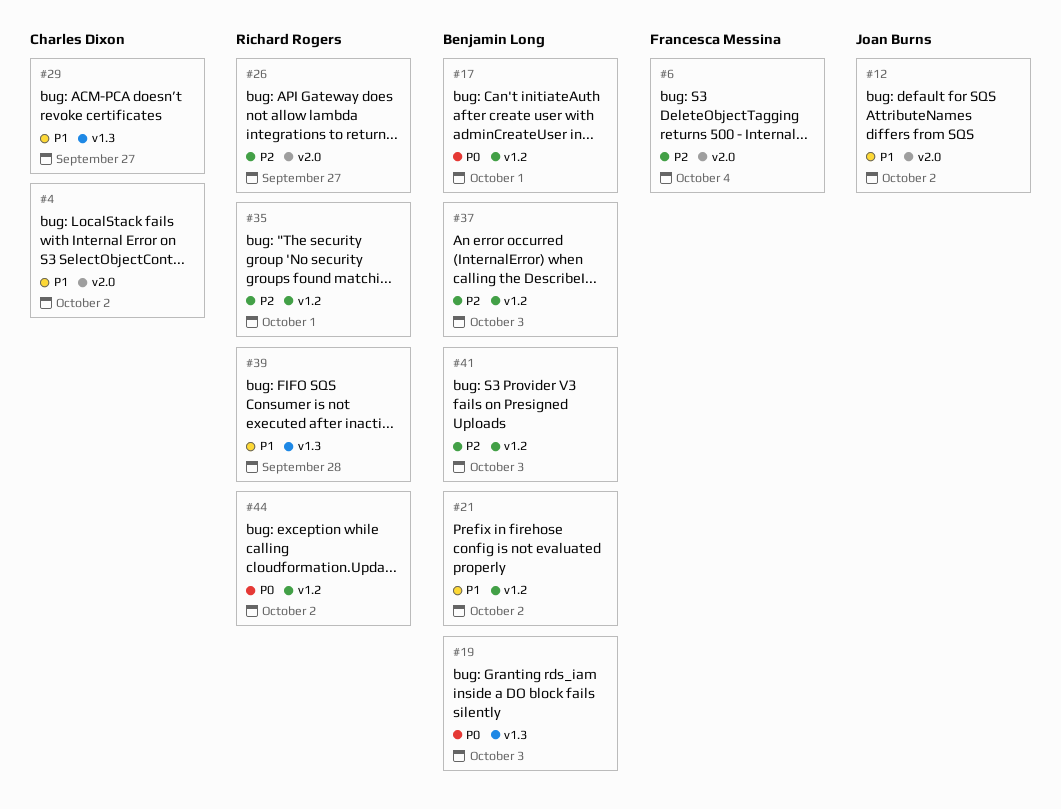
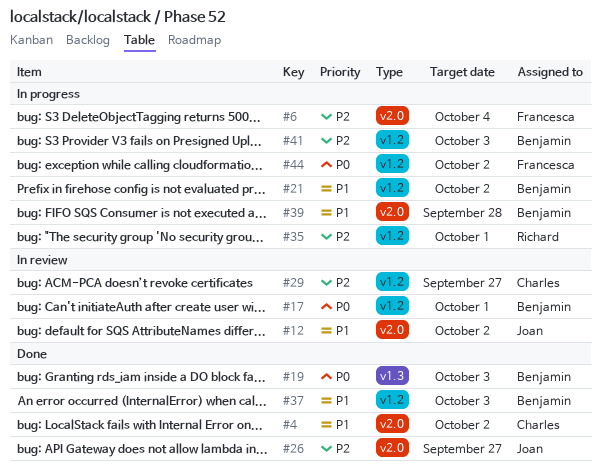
#26, owner: Richard Rogers -> Joan Burns
#29, priority: P1 -> P2
#29, label: v1.3 -> v1.2
#37, priority: P2 -> P1
#39, owner: Richard Rogers -> Benjamin Long
#39, label: v1.3 -> v2.0
#44, owner: Richard Rogers -> Francesca Messina

